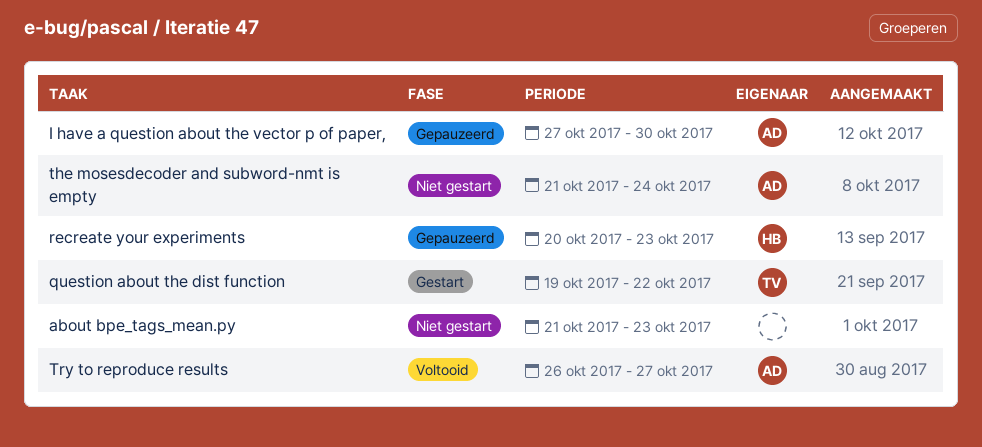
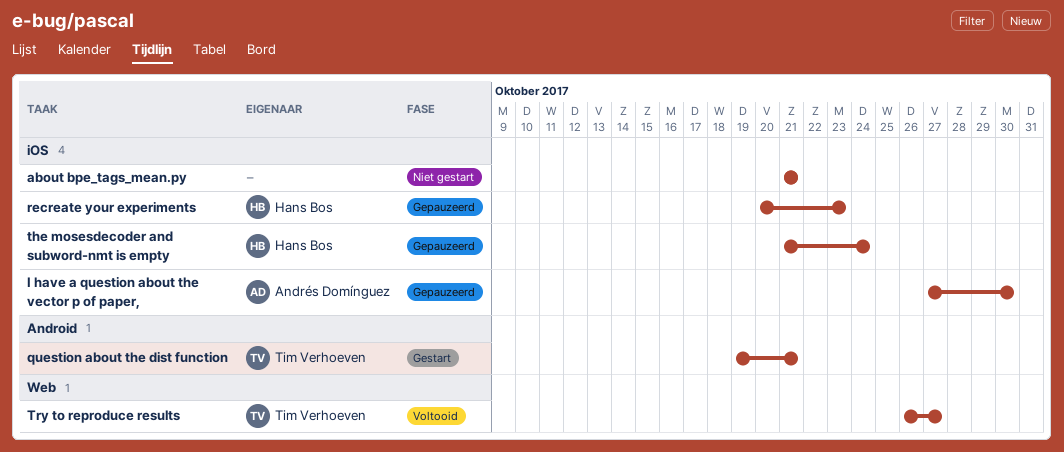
about bpe_tags_mean.py, due: Oct 23 -> Oct 21
question about the dist function, due: Oct 22 -> Oct 21
the mosesdecoder and subword-nmt is empty, status: Niet gestart -> Gepauzeerd
the mosesdecoder and subword-nmt is empty, owner: Andrés Domínguez -> Hans Bos
Try to reproduce results, owner: Andrés Domínguez -> Tim Verhoeven

